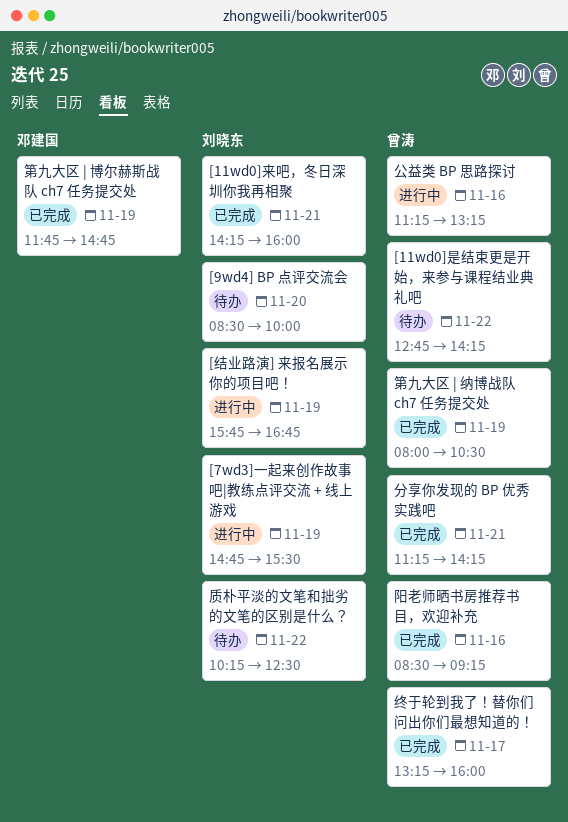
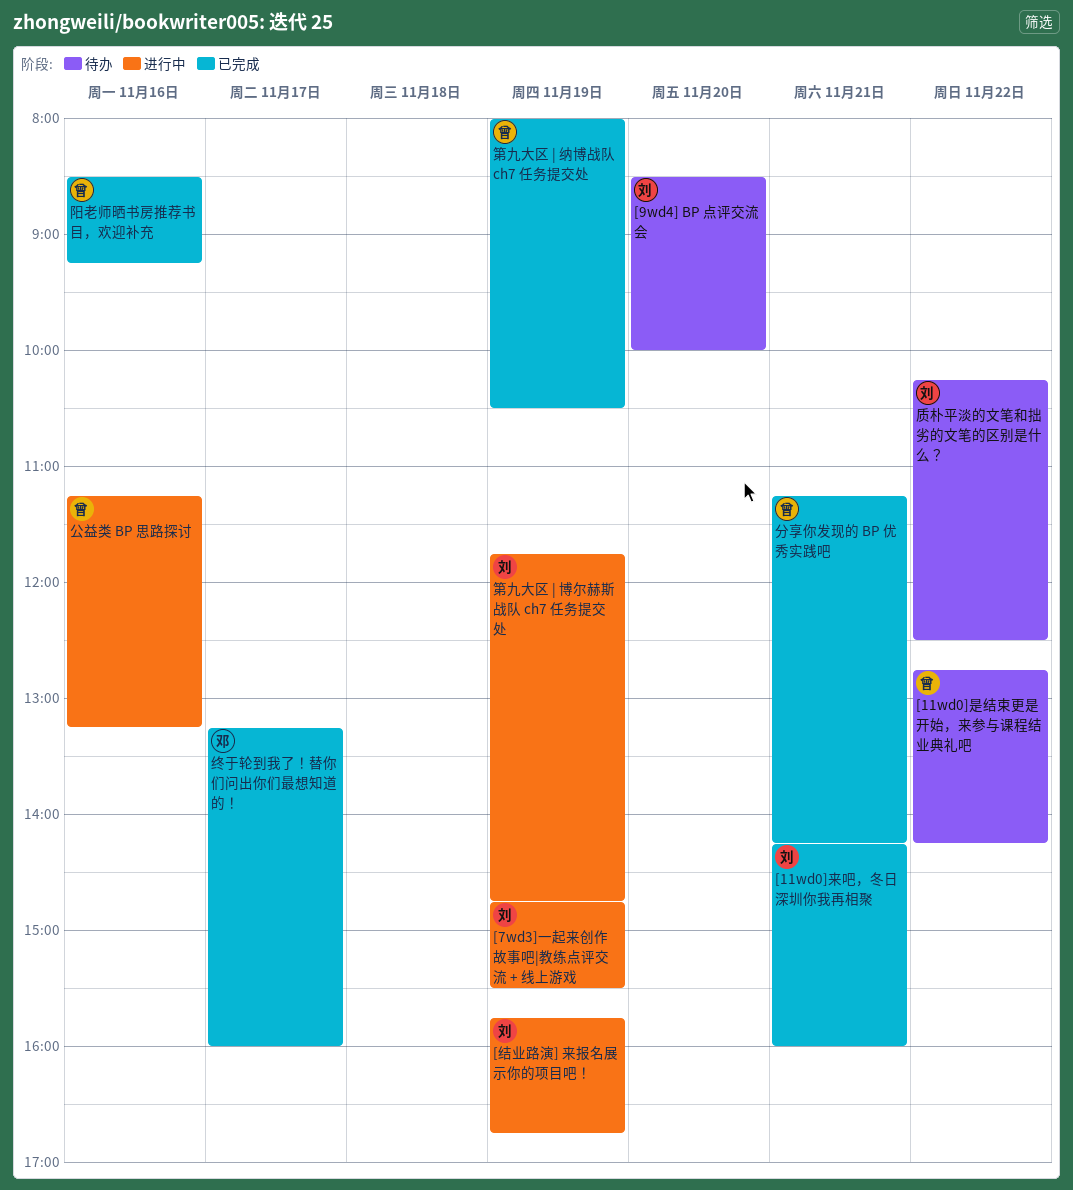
第九大区 | 博尔赫斯战队 ch7 任务提交处, status: 已完成 -> 进行中
第九大区 | 博尔赫斯战队 ch7 任务提交处, owner: 邓建国 -> 刘晓东
终于轮到我了！替你们问出你们最想知道的！, owner: 曾涛 -> 邓建国

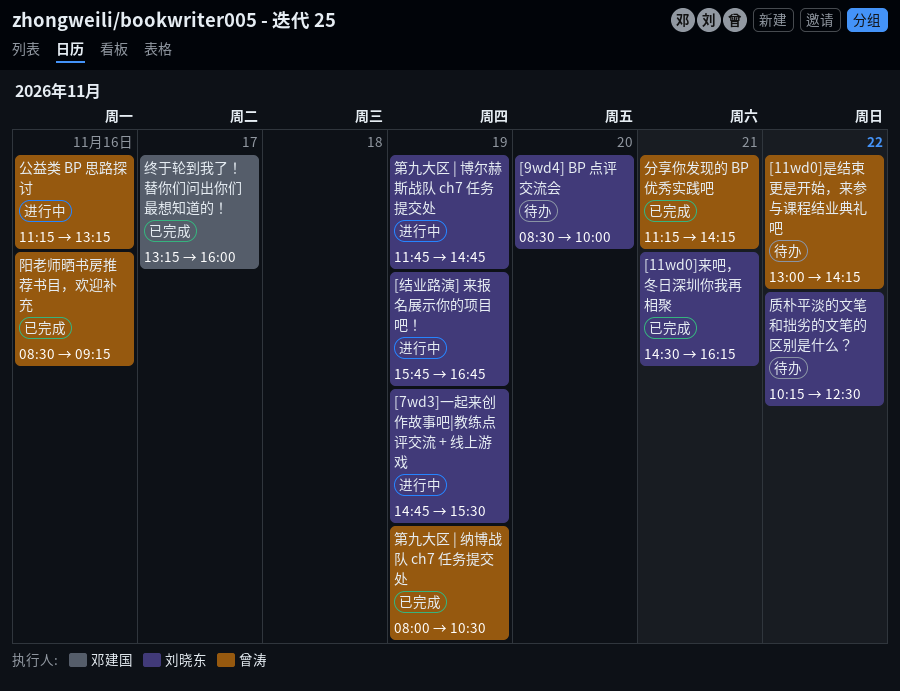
[11wd0]是结束更是开始，来参与课程结业典礼吧, begins: 12:45 -> 13:00
[11wd0]来吧，冬日深圳你我再相聚, begins: 14:15 -> 14:30
[11wd0]来吧，冬日深圳你我再相聚, ends: 16:00 -> 16:15

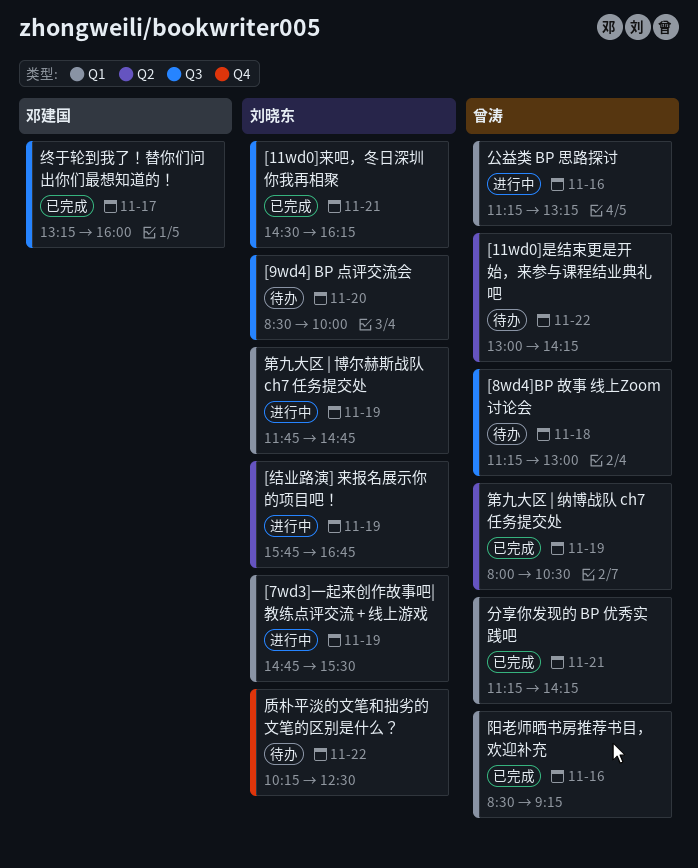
[8wd4]BP 故事 线上Zoom讨论会: none -> present

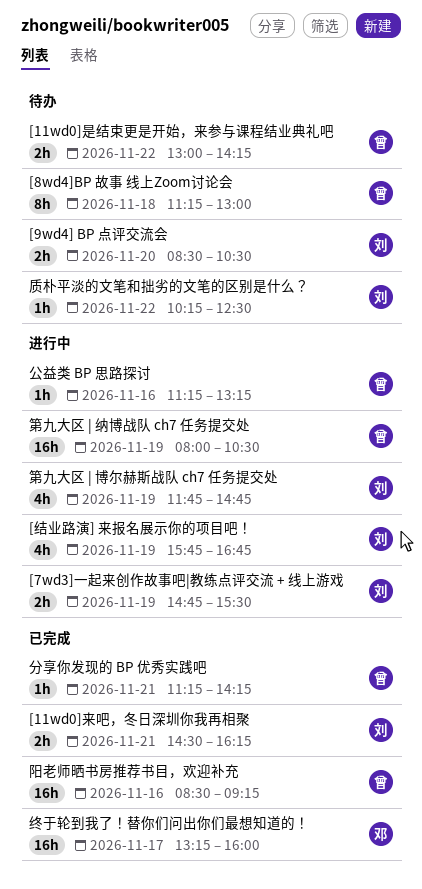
[9wd4] BP 点评交流会, ends: 10:00 -> 10:30
第九大区 | 纳博战队 ch7 任务提交处, status: 已完成 -> 进行中

